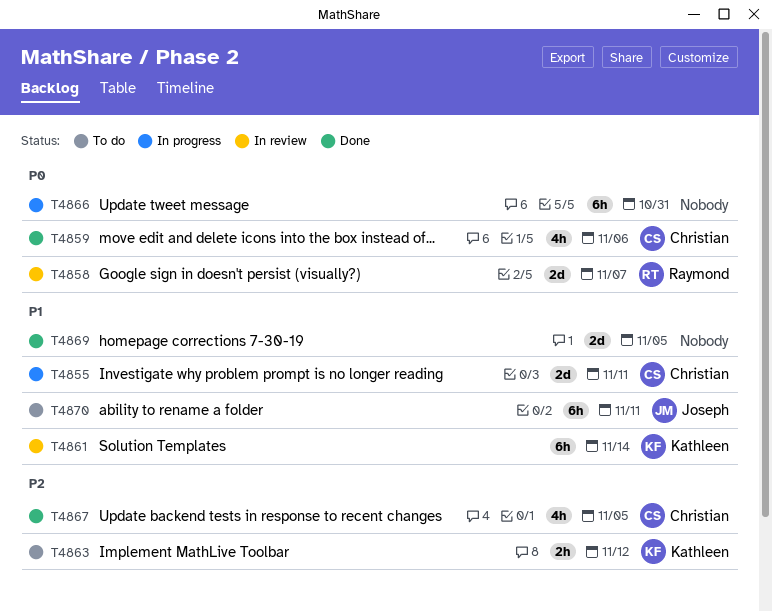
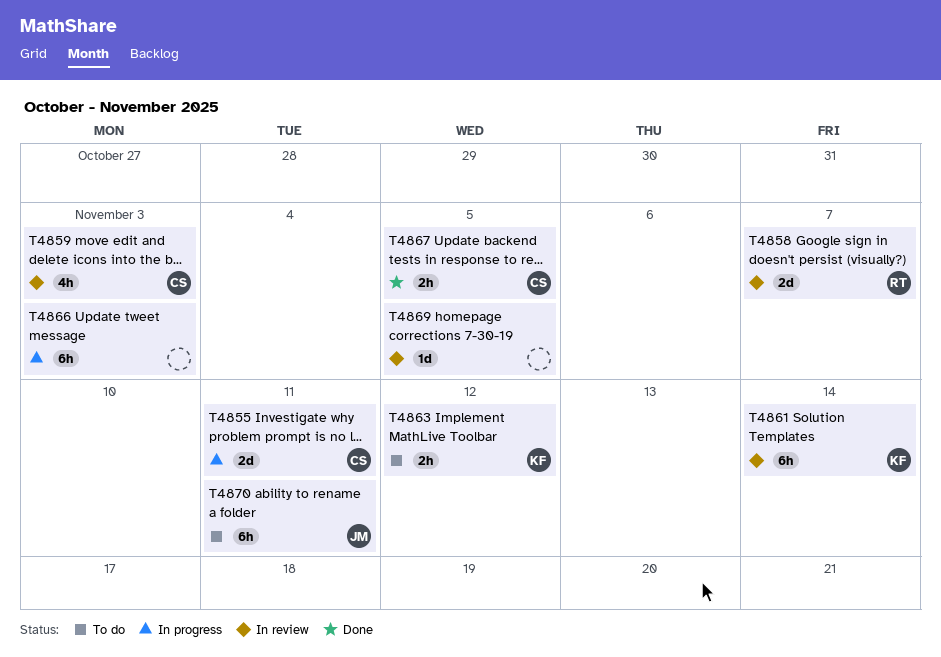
T4859, status: Done -> In review
T4859, due: Nov 6 -> Nov 3
T4866, due: Oct 31 -> Nov 3
T4867, estimate: 4h -> 2h
T4869, status: Done -> In review
T4869, estimate: 2d -> 1d

